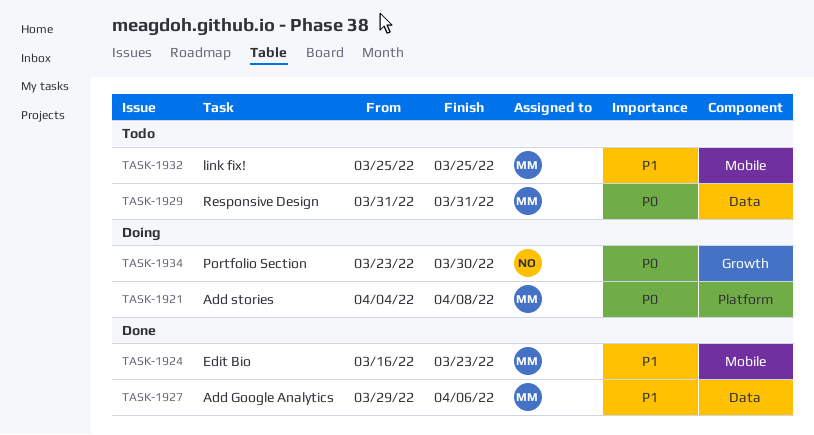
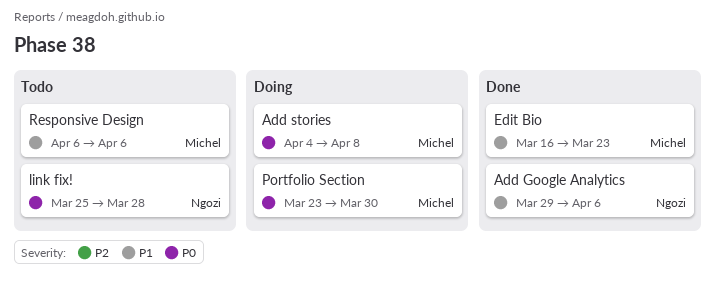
Add Google Analytics, owner: Michel -> Ngozi
link fix!, owner: Michel -> Ngozi
link fix!, priority: P1 -> P0
link fix!, due: Mar 25 -> Mar 28
Portfolio Section, owner: Ngozi -> Michel
Responsive Design, priority: P0 -> P1
Responsive Design, start: Mar 31 -> Apr 6
Responsive Design, due: Mar 31 -> Apr 6

